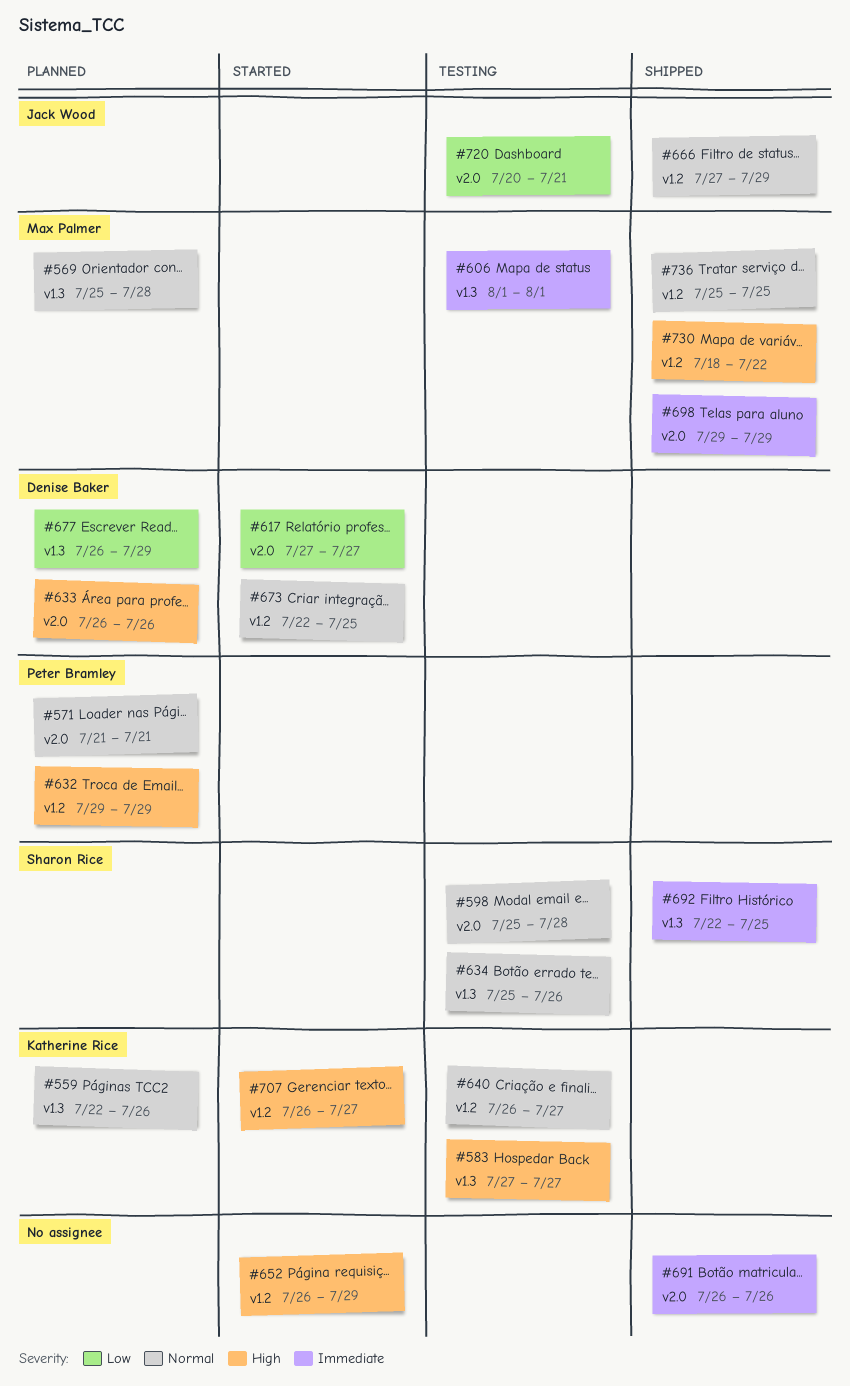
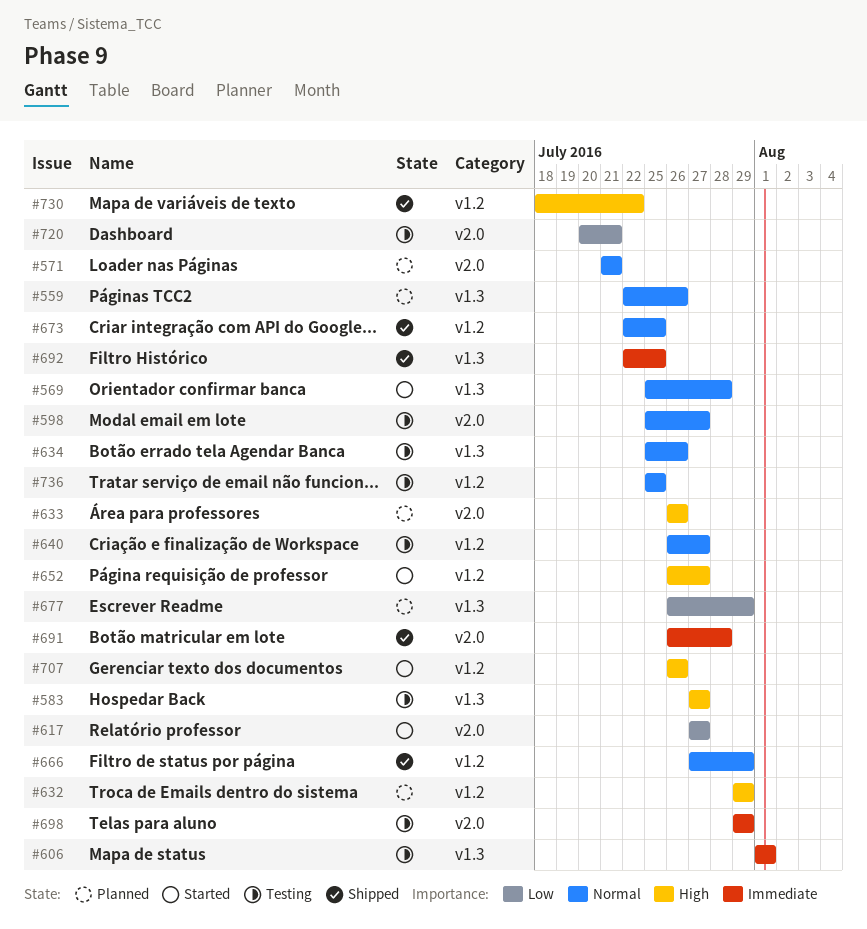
#569, status: Planned -> Started
#598, due: Jul 28 -> Jul 27
#652, due: Jul 29 -> Jul 27
#673, status: Started -> Shipped
#691, due: Jul 26 -> Jul 28
#698, status: Shipped -> Testing
#707, due: Jul 27 -> Jul 26
#736, status: Shipped -> Testing

